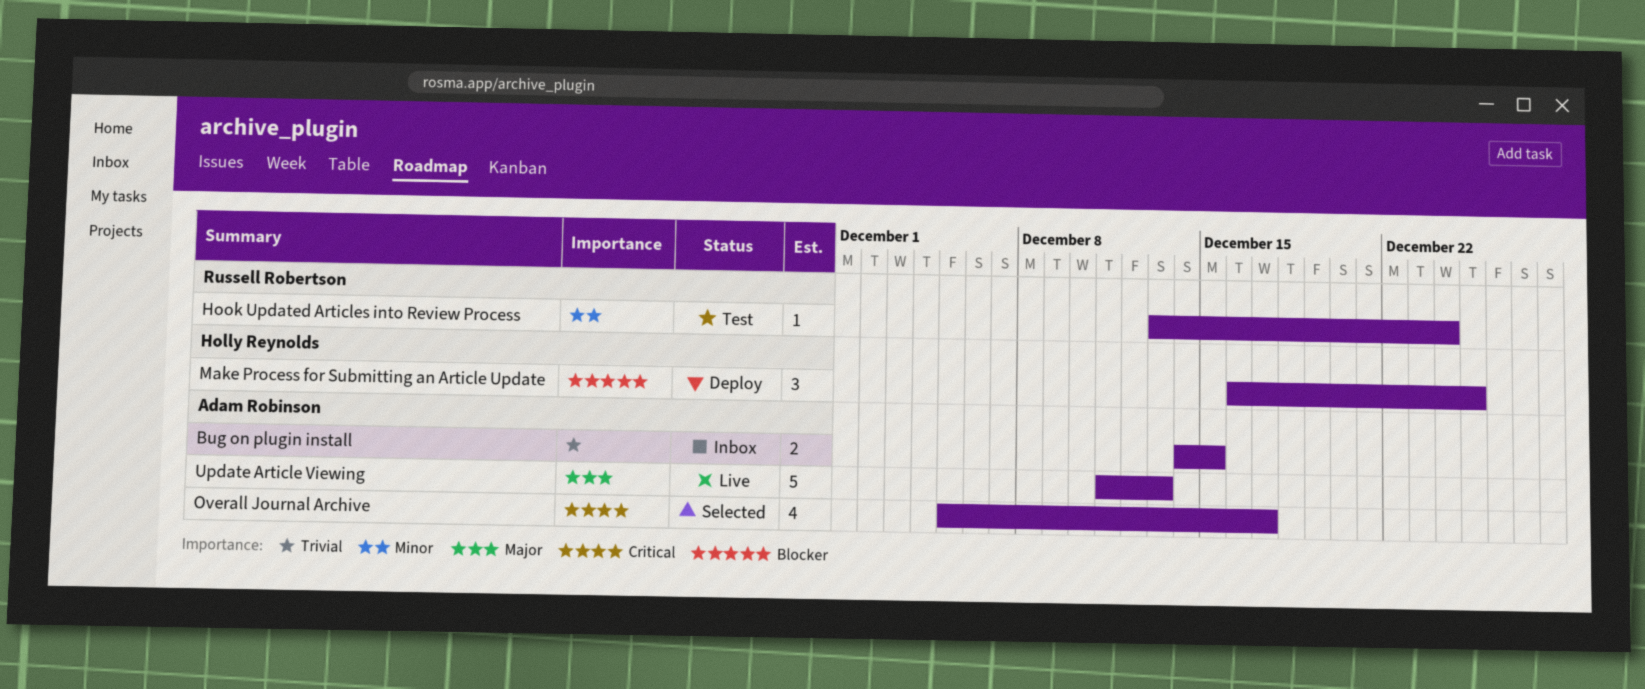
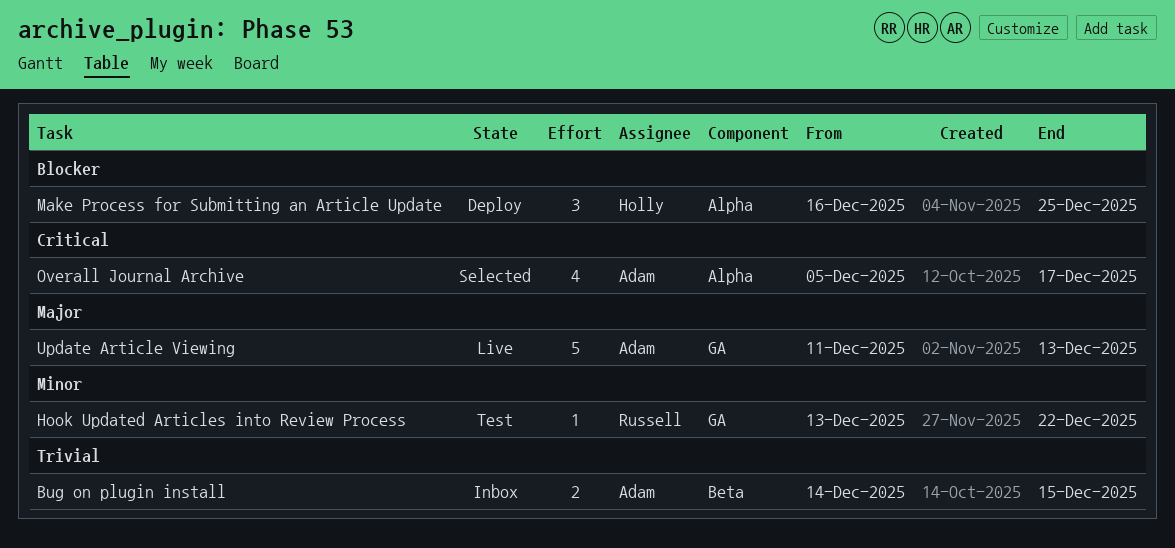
Hook Updated Articles into Review Process, due: Dec 24 -> Dec 22

